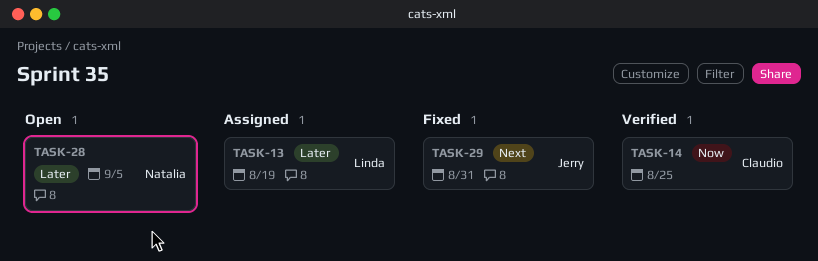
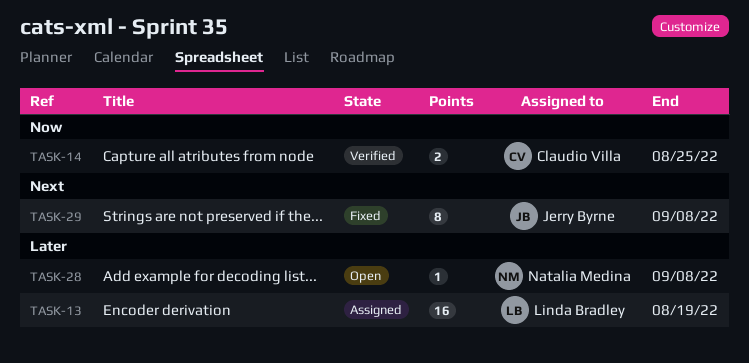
TASK-28, due: Sep 5 -> Sep 8
TASK-29, due: Aug 31 -> Sep 8

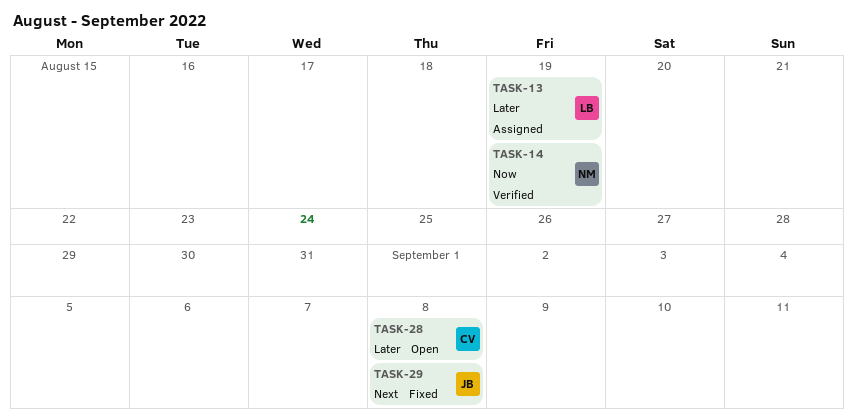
TASK-14, owner: Claudio Villa -> Natalia Medina
TASK-14, due: Aug 25 -> Aug 19
TASK-28, owner: Natalia Medina -> Claudio Villa

